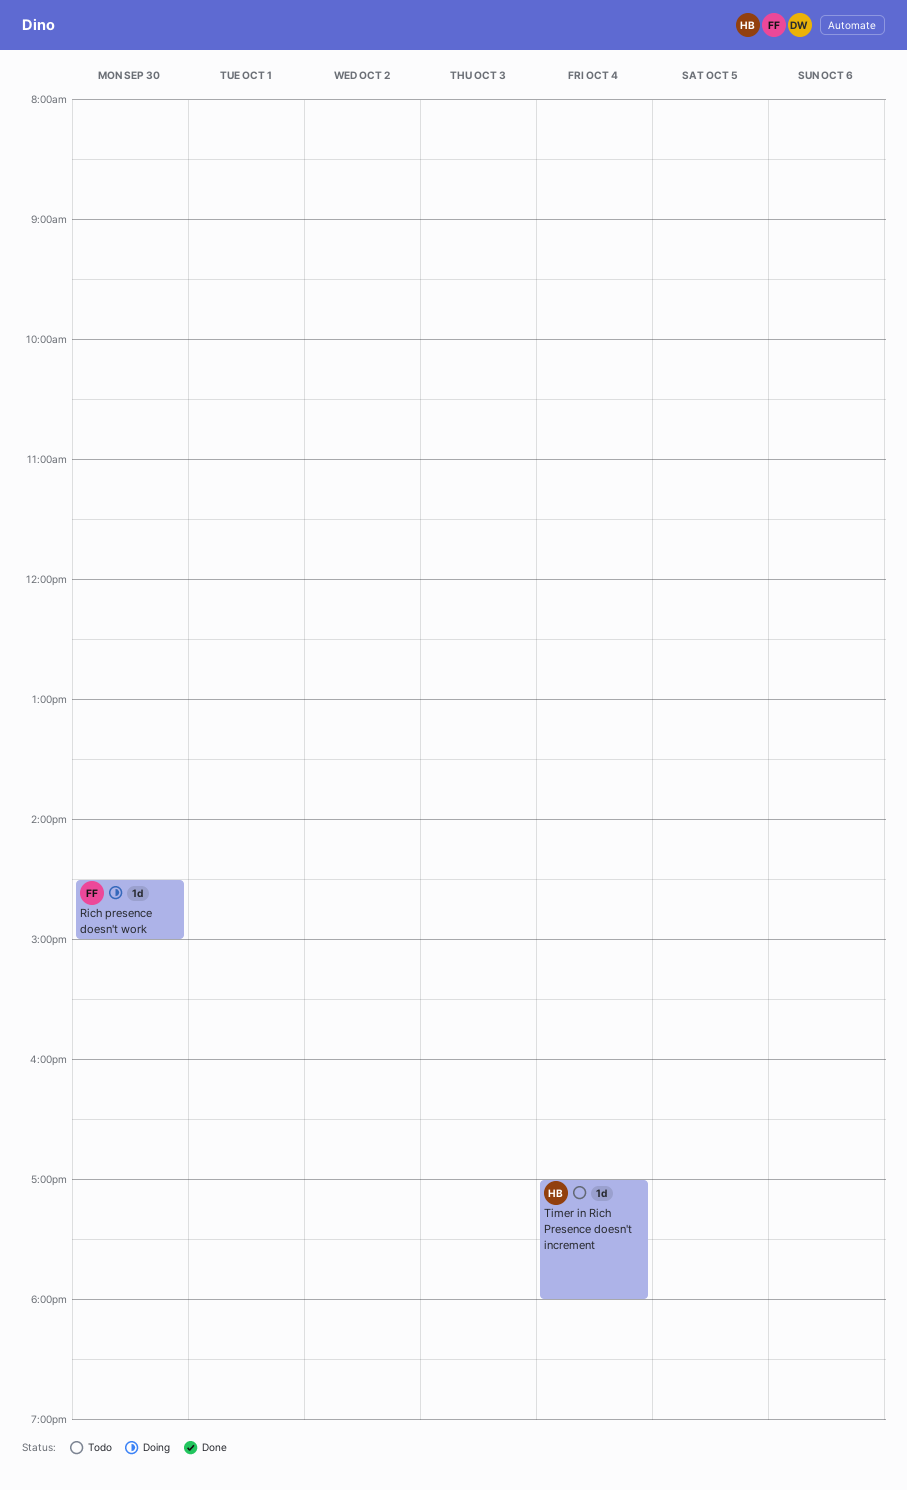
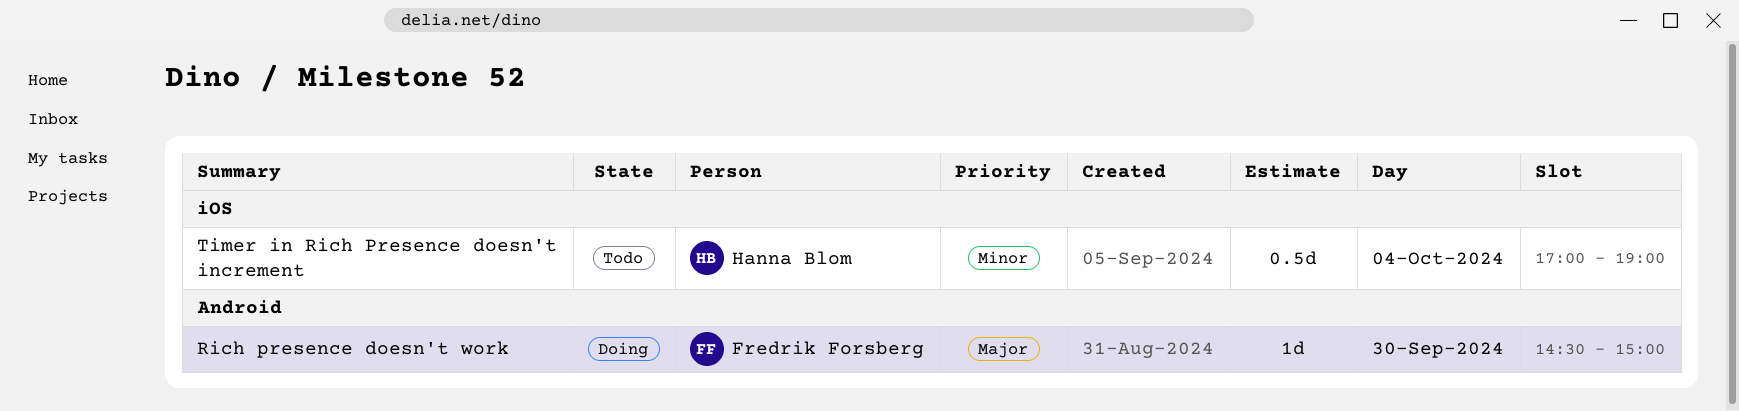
Timer in Rich Presence doesn't increment, estimate: 1d -> 0.5d
Timer in Rich Presence doesn't increment, ends: 18:00 -> 19:00

